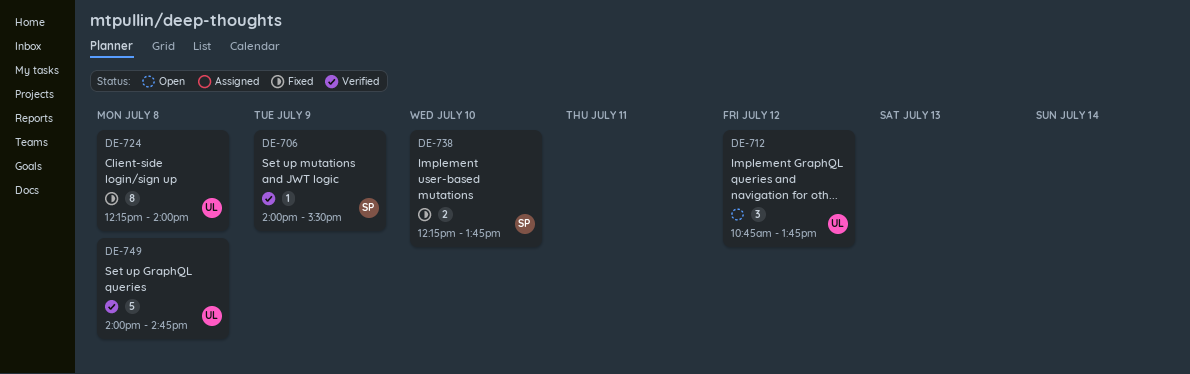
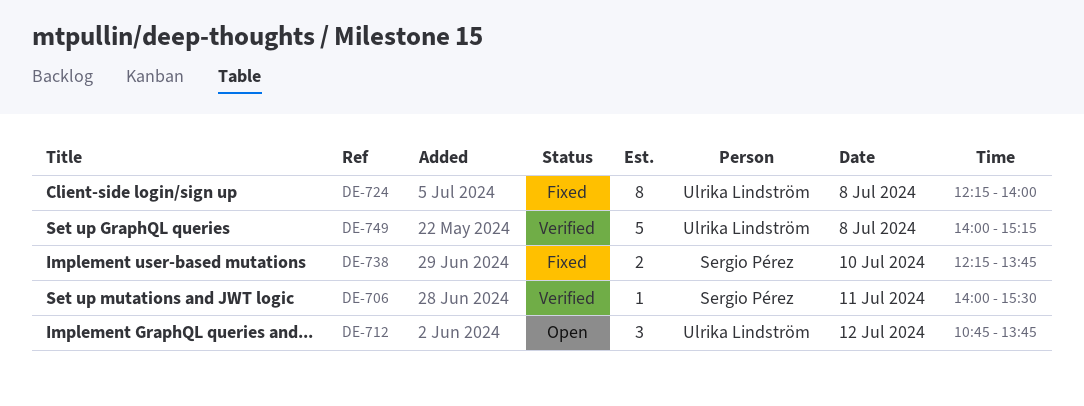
DE-706, day: Jul 9 -> Jul 11
DE-749, ends: 14:45 -> 15:15

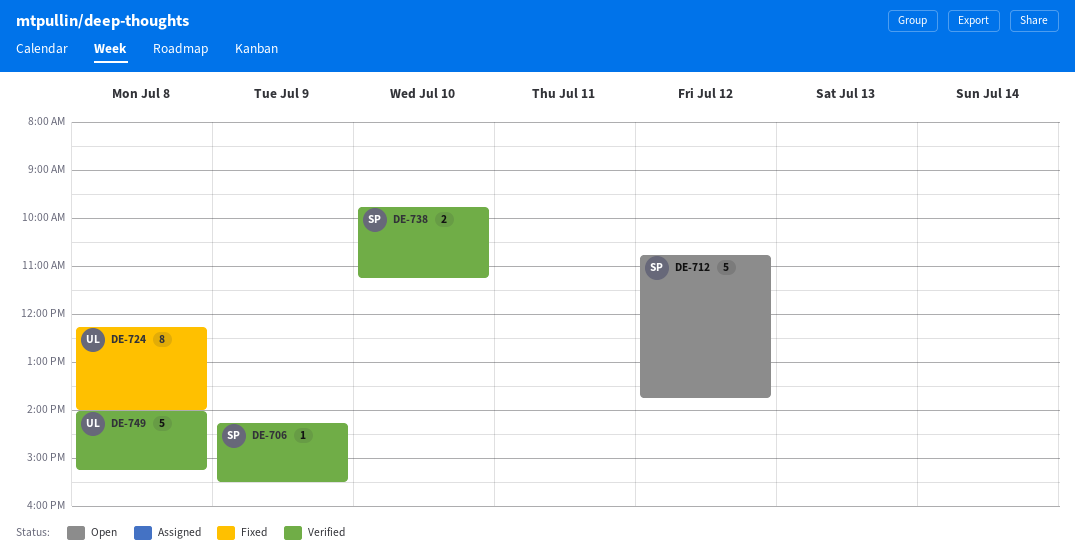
DE-706, day: Jul 11 -> Jul 9
DE-706, begins: 14:00 -> 14:15
DE-712, owner: Ulrika Lindström -> Sergio Pérez
DE-712, estimate: 3 -> 5
DE-738, status: Fixed -> Verified
DE-738, begins: 12:15 -> 09:45
DE-738, ends: 13:45 -> 11:15

